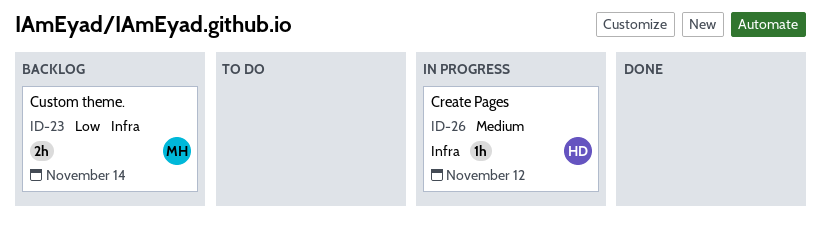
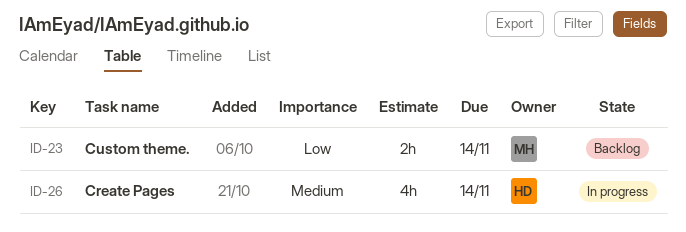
ID-26, estimate: 1h -> 4h
ID-26, due: Nov 12 -> Nov 14

